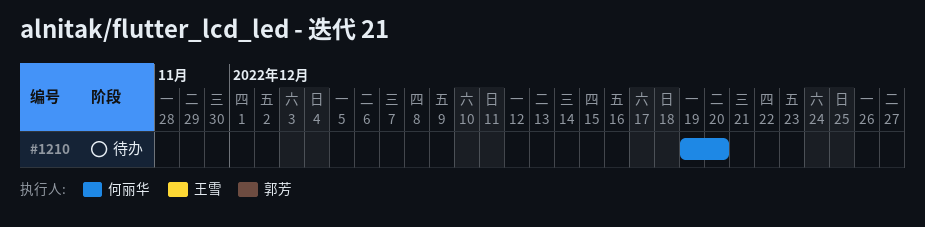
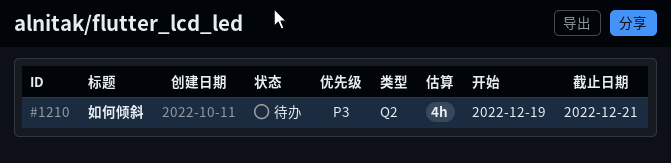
#1210, due: Dec 20 -> Dec 21

